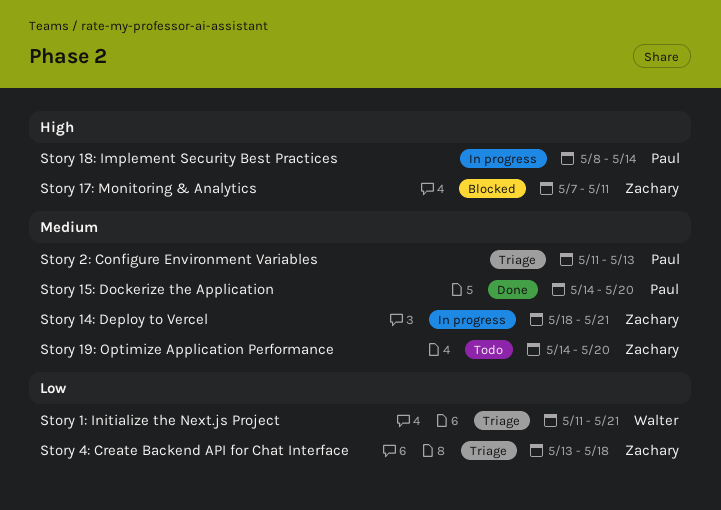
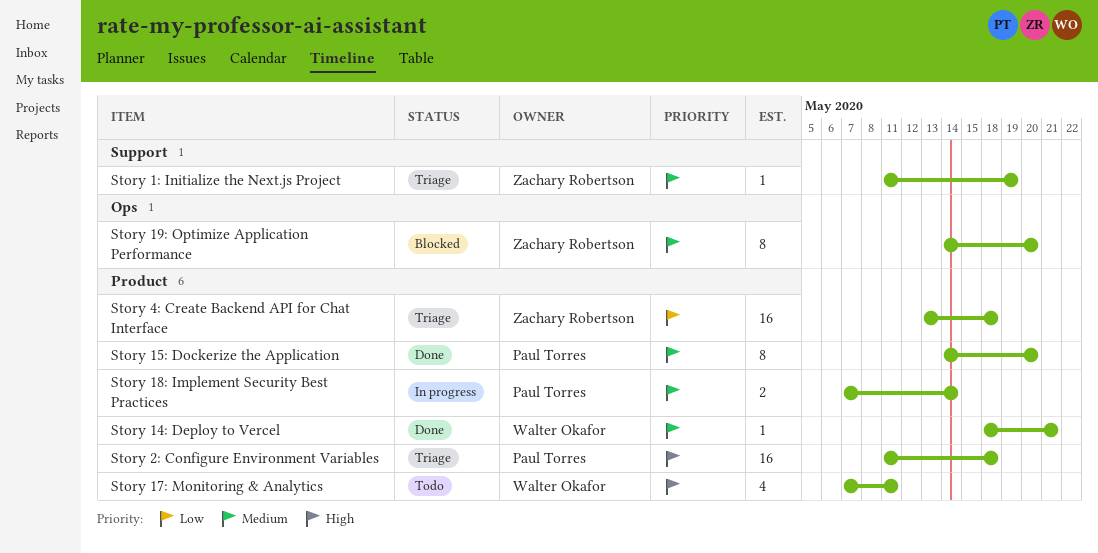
Story 14: Deploy to Vercel, status: In progress -> Done
Story 14: Deploy to Vercel, owner: Zachary Robertson -> Walter Okafor
Story 17: Monitoring & Analytics, status: Blocked -> Todo
Story 17: Monitoring & Analytics, owner: Zachary Robertson -> Walter Okafor
Story 18: Implement Security Best Practices, priority: High -> Medium
Story 18: Implement Security Best Practices, start: May 8 -> May 7
Story 19: Optimize Application Performance, status: Todo -> Blocked
Story 1: Initialize the Next.js Project, owner: Walter Okafor -> Zachary Robertson
Story 1: Initialize the Next.js Project, priority: Low -> Medium
Story 1: Initialize the Next.js Project, due: May 21 -> May 19
Story 2: Configure Environment Variables, priority: Medium -> High
Story 2: Configure Environment Variables, due: May 13 -> May 18

